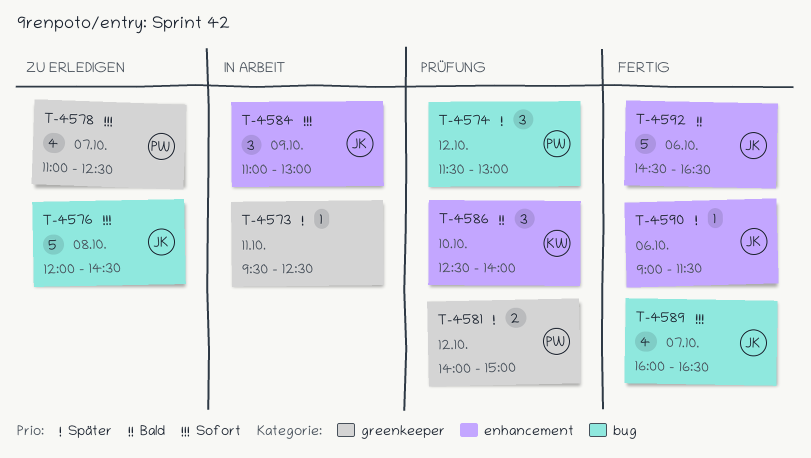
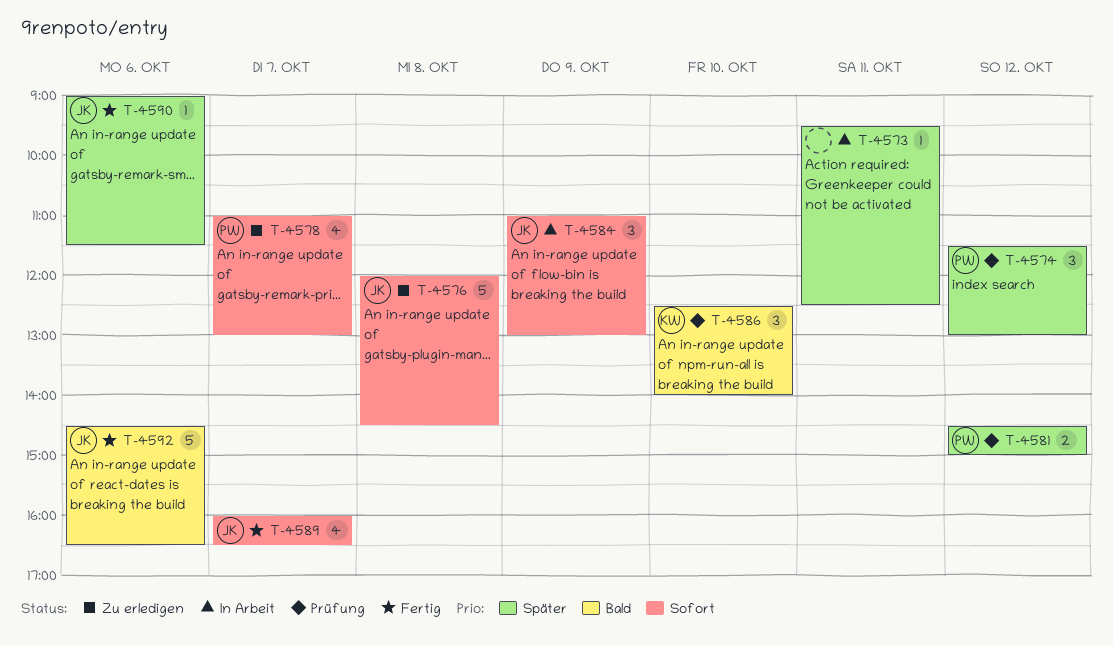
T-4578, ends: 12:30 -> 13:00
T-4581, begins: 14:00 -> 14:30

